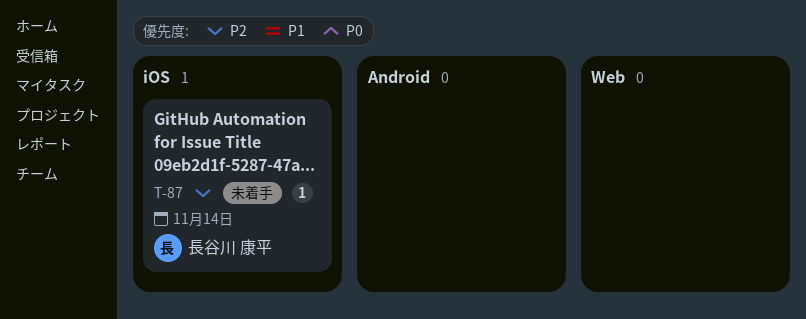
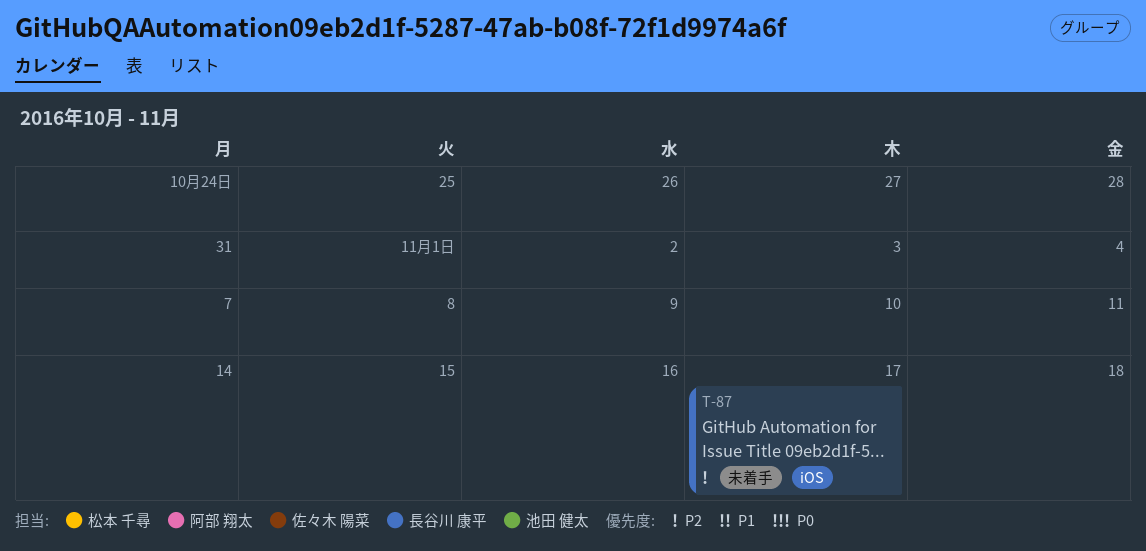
T-87, due: Nov 14 -> Nov 17

